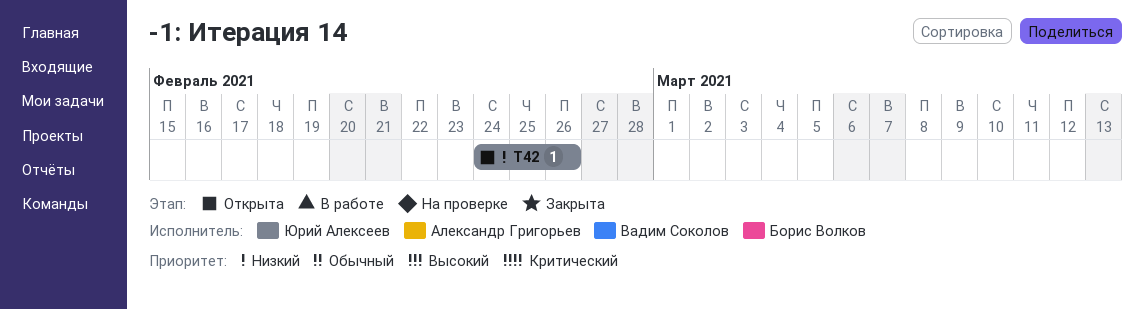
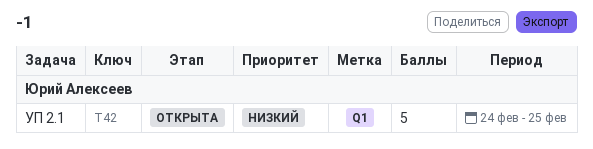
T42, estimate: 1 -> 5
T42, due: Feb 26 -> Feb 25

